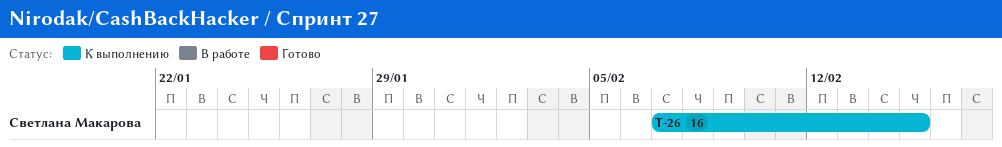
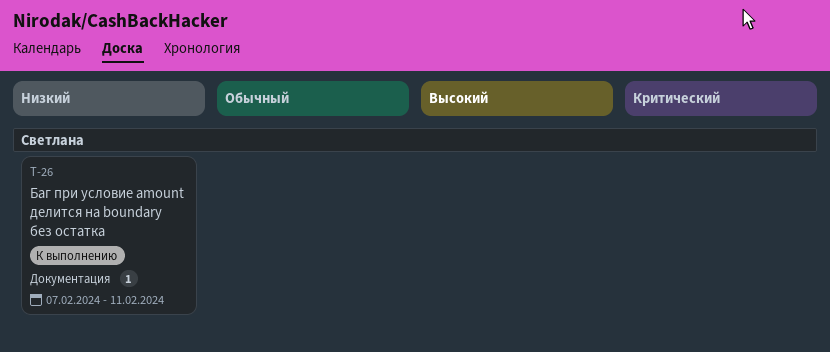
T-26, estimate: 16 -> 1
T-26, due: Feb 15 -> Feb 11

